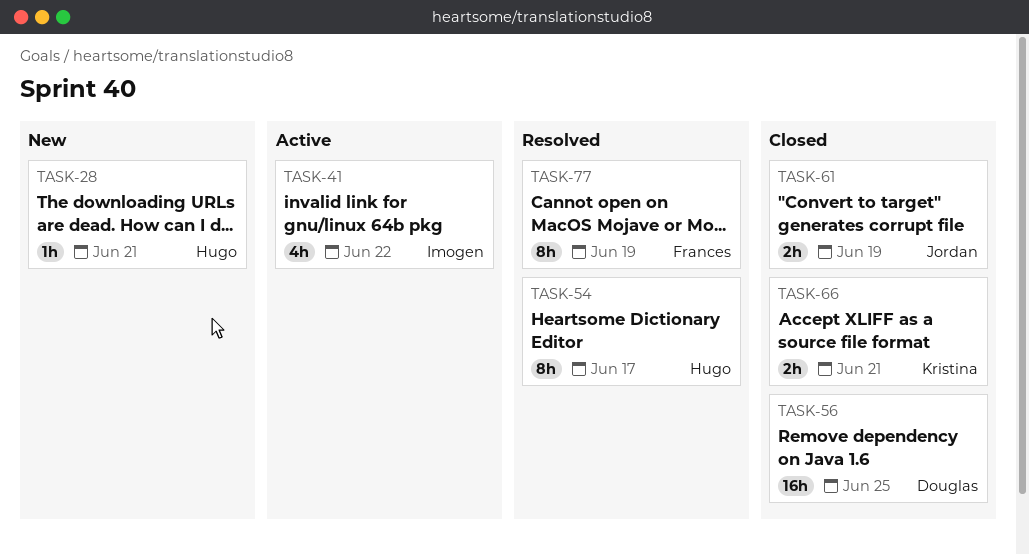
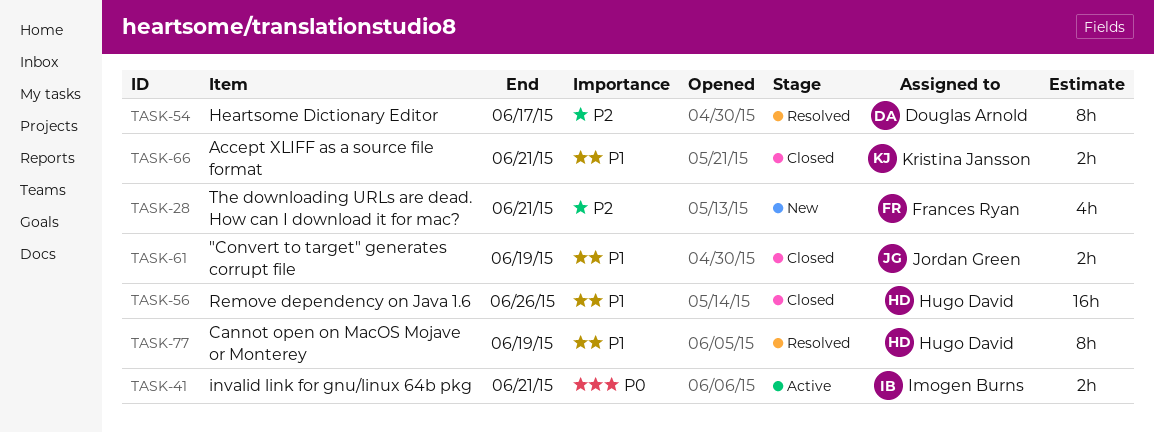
TASK-28, owner: Hugo David -> Frances Ryan
TASK-28, estimate: 1h -> 4h
TASK-41, estimate: 4h -> 2h
TASK-41, due: Jun 22 -> Jun 21
TASK-54, owner: Hugo David -> Douglas Arnold
TASK-56, owner: Douglas Arnold -> Hugo David
TASK-56, due: Jun 25 -> Jun 26
TASK-77, owner: Frances Ryan -> Hugo David

